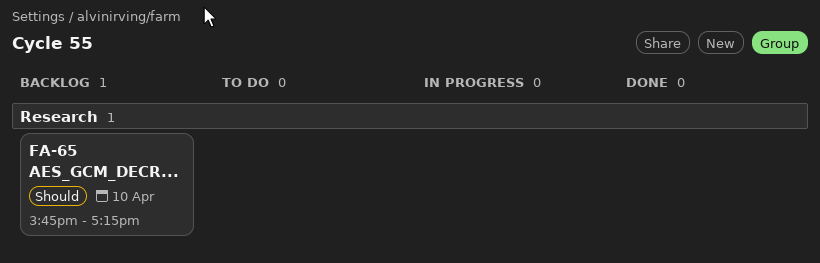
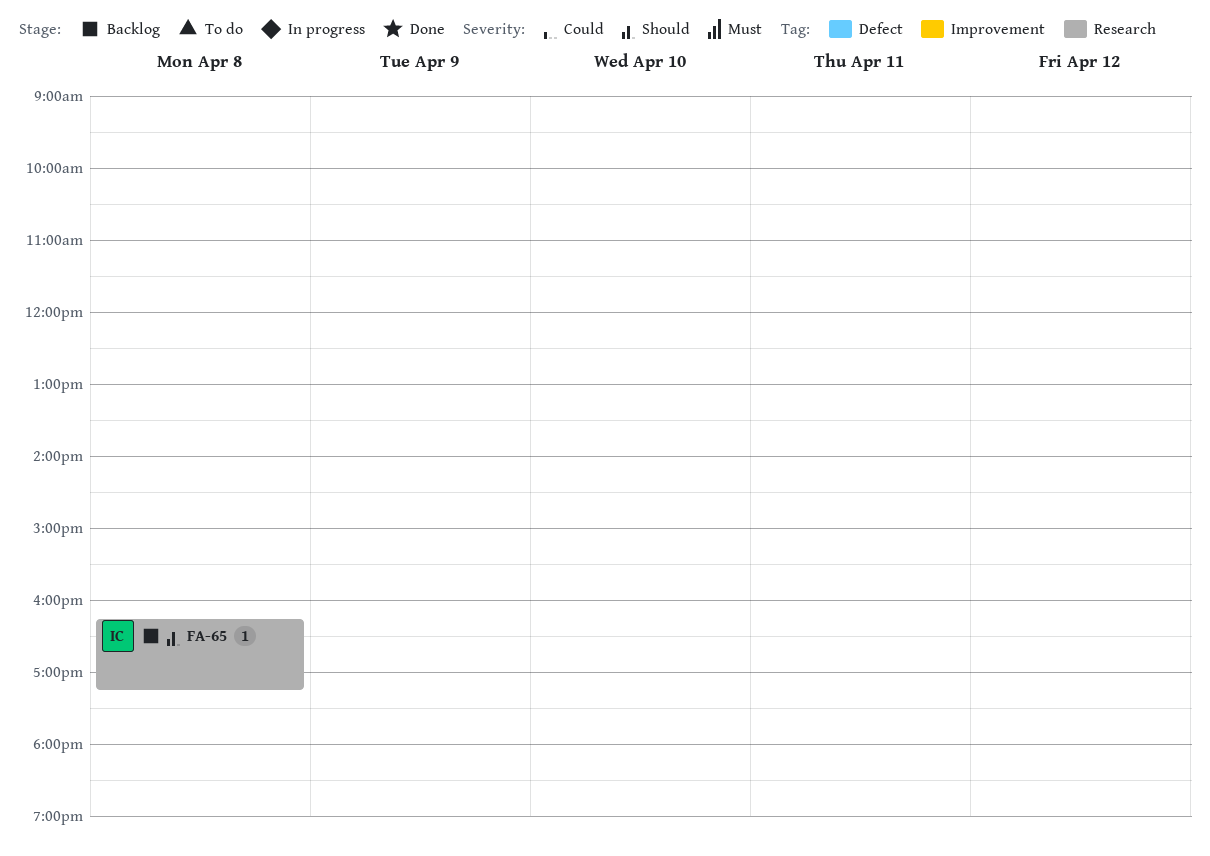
FA-65, day: Apr 10 -> Apr 8
FA-65, begins: 15:45 -> 16:15

